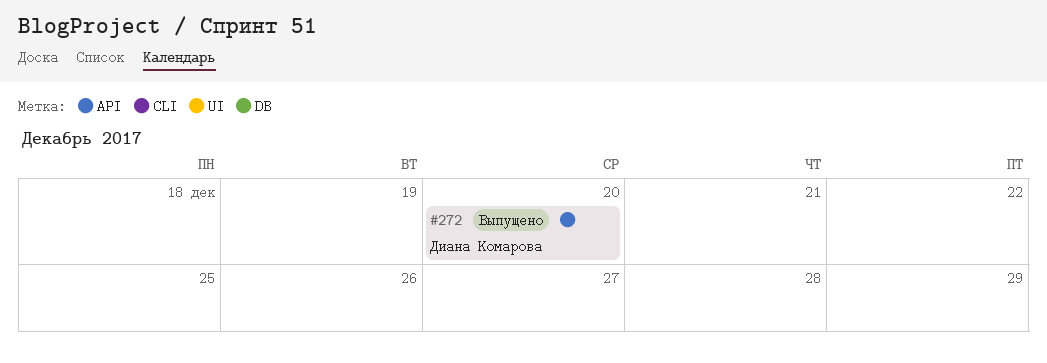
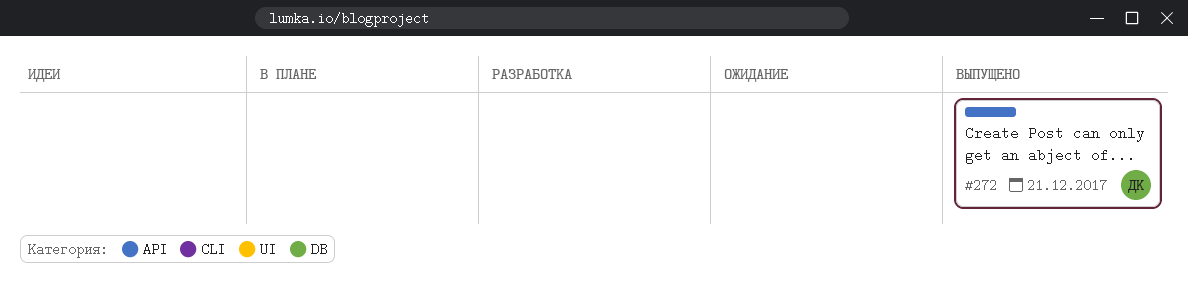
#272, due: Dec 20 -> Dec 21

